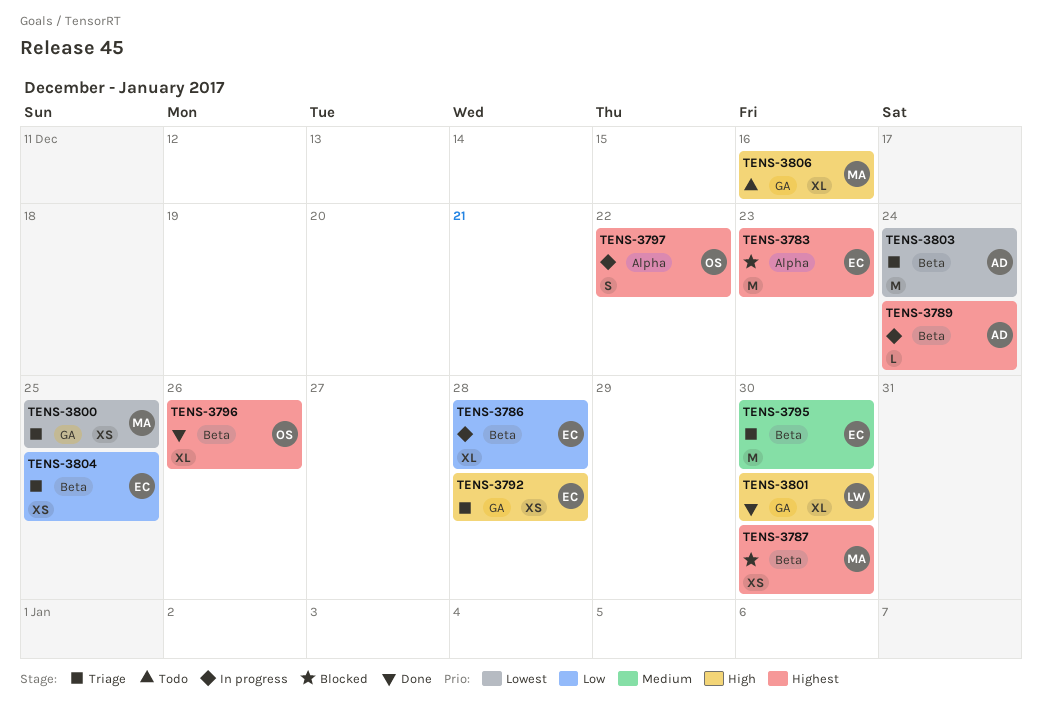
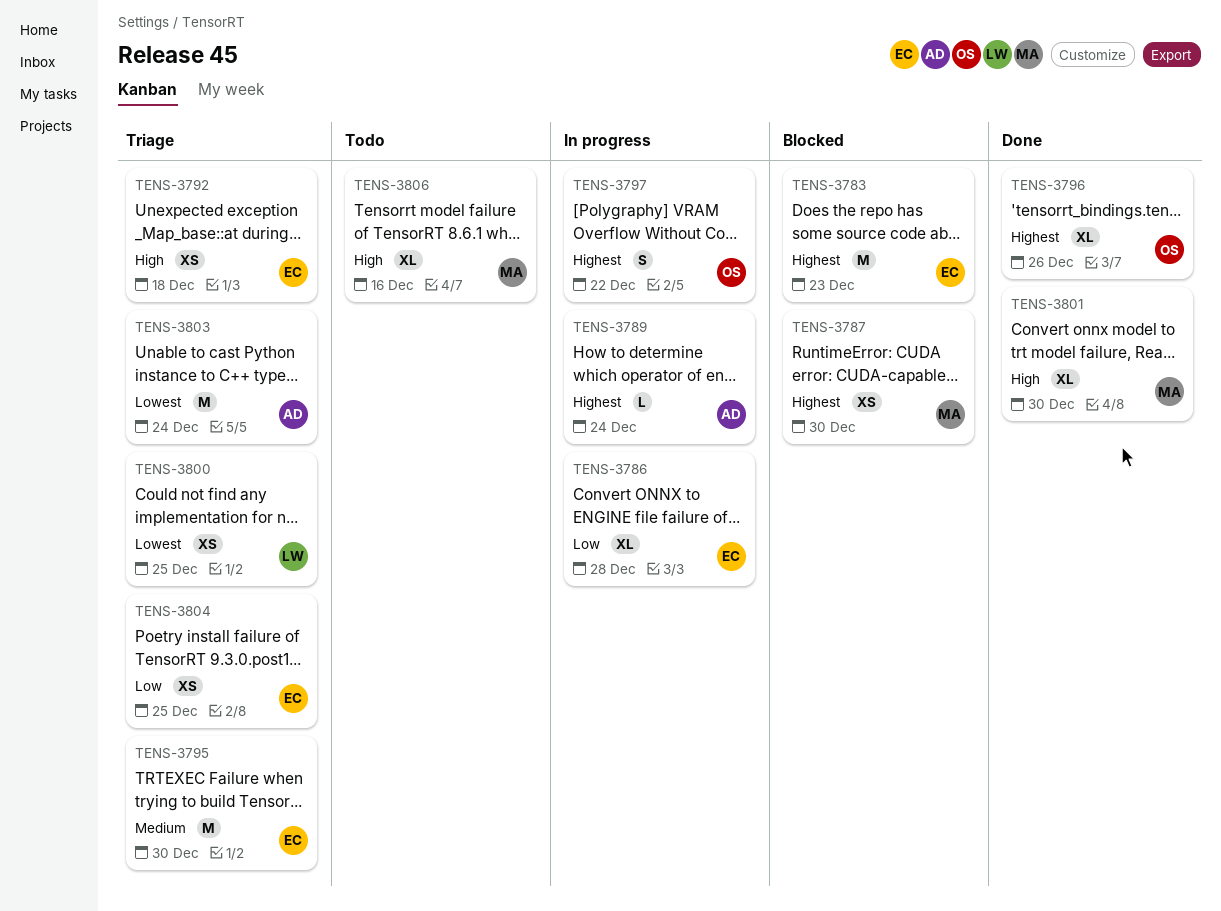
TENS-3792, due: Dec 28 -> Dec 18
TENS-3800, owner: MA -> LW
TENS-3801, owner: LW -> MA

